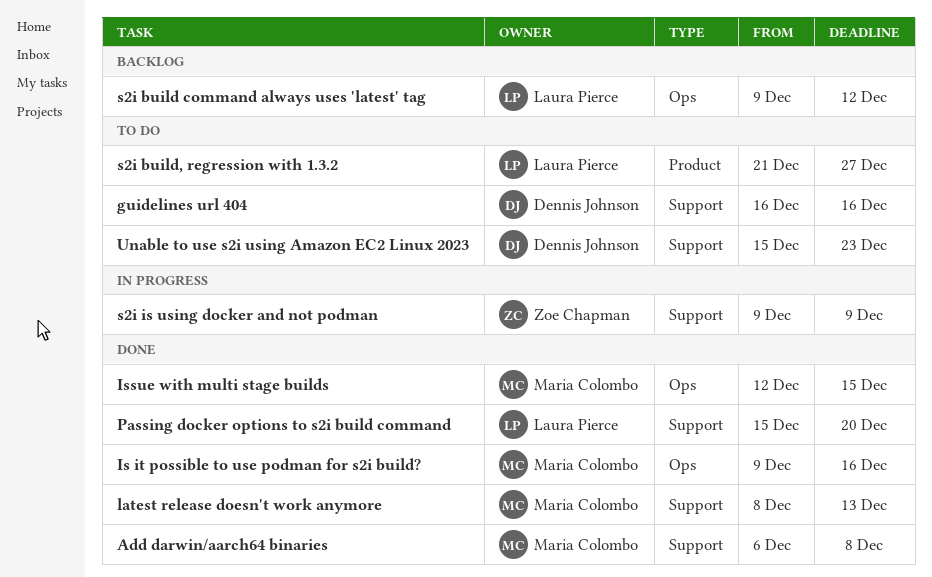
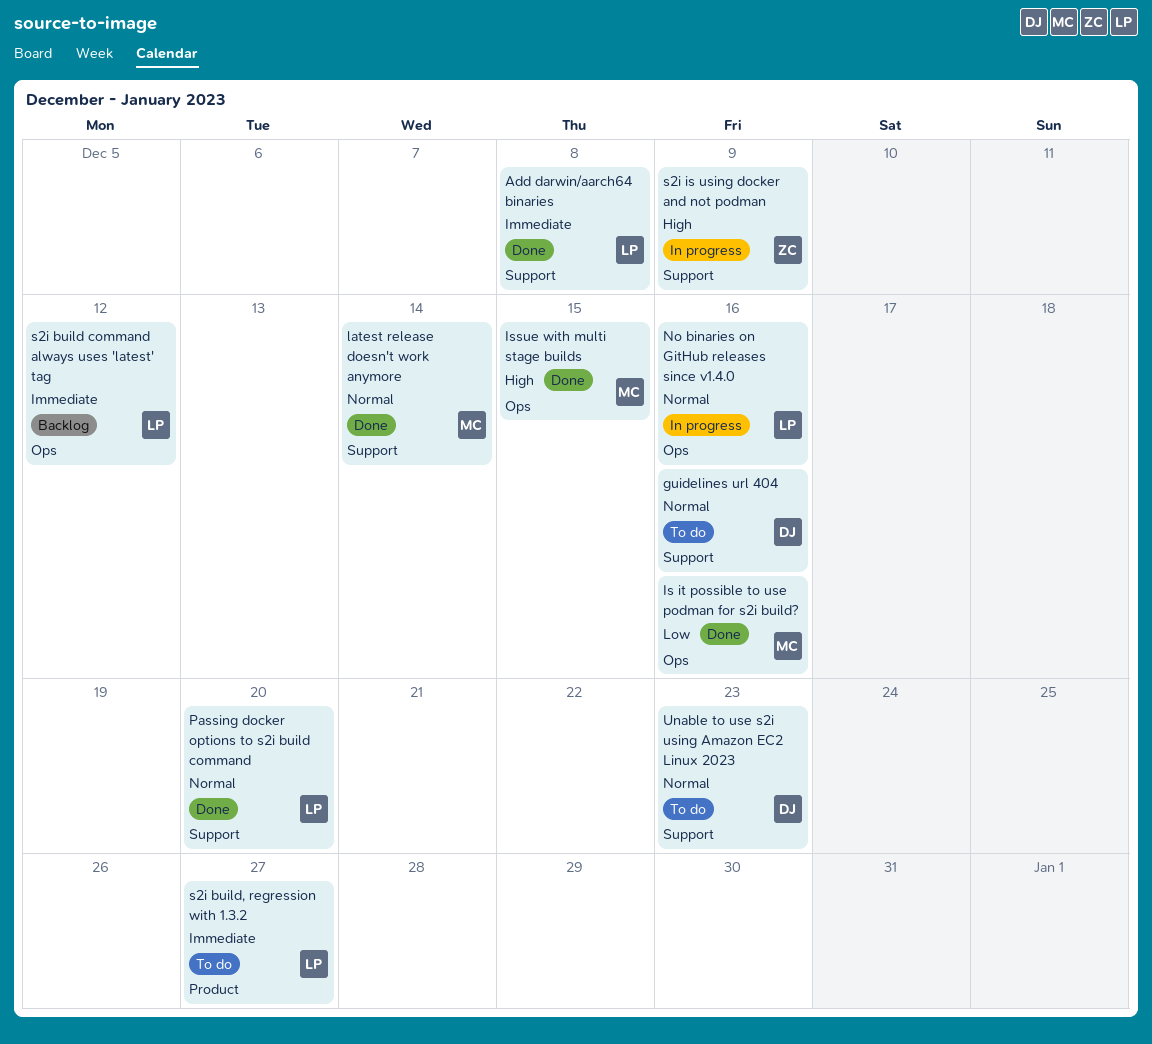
Add darwin/aarch64 binaries, owner: Maria Colombo -> Laura Pierce
latest release doesn't work anymore, due: Dec 13 -> Dec 14
No binaries on GitHub releases since v1.4.0: none -> present

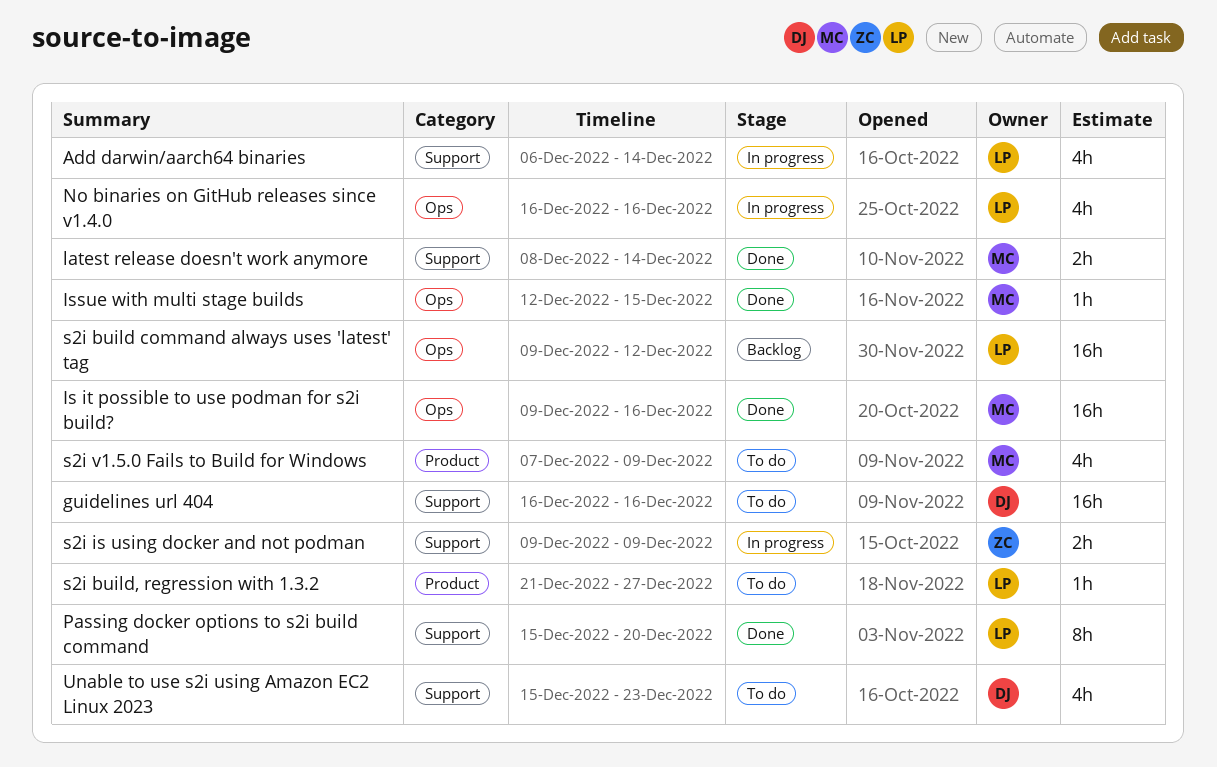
Add darwin/aarch64 binaries, status: Done -> In progress
Add darwin/aarch64 binaries, due: Dec 8 -> Dec 14
s2i v1.5.0 Fails to Build for Windows: none -> present

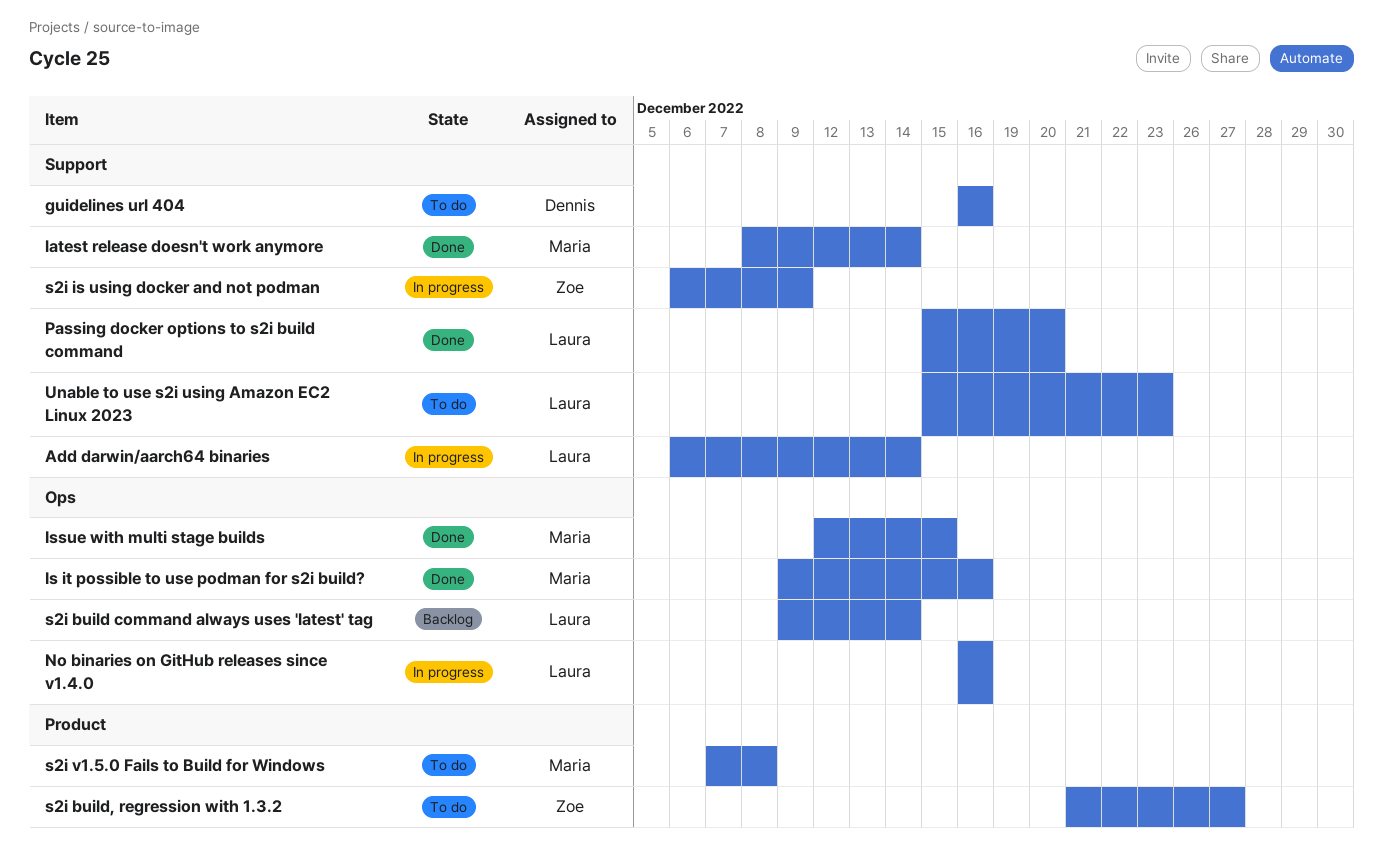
s2i build command always uses 'latest' tag, due: Dec 12 -> Dec 14
s2i build, regression with 1.3.2, owner: Laura -> Zoe
s2i is using docker and not podman, start: Dec 9 -> Dec 6
s2i v1.5.0 Fails to Build for Windows, due: Dec 9 -> Dec 8
Unable to use s2i using Amazon EC2 Linux 2023, owner: Dennis -> Laura

